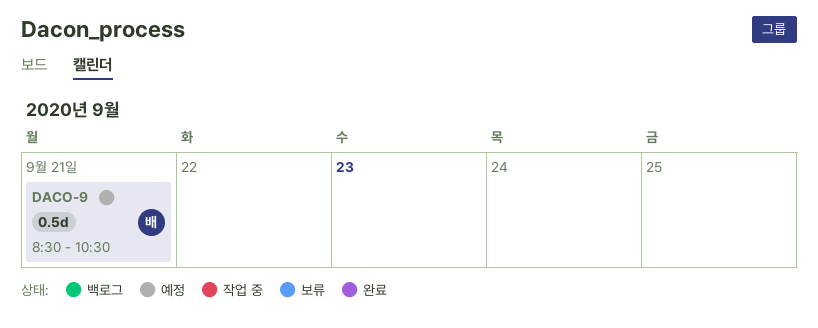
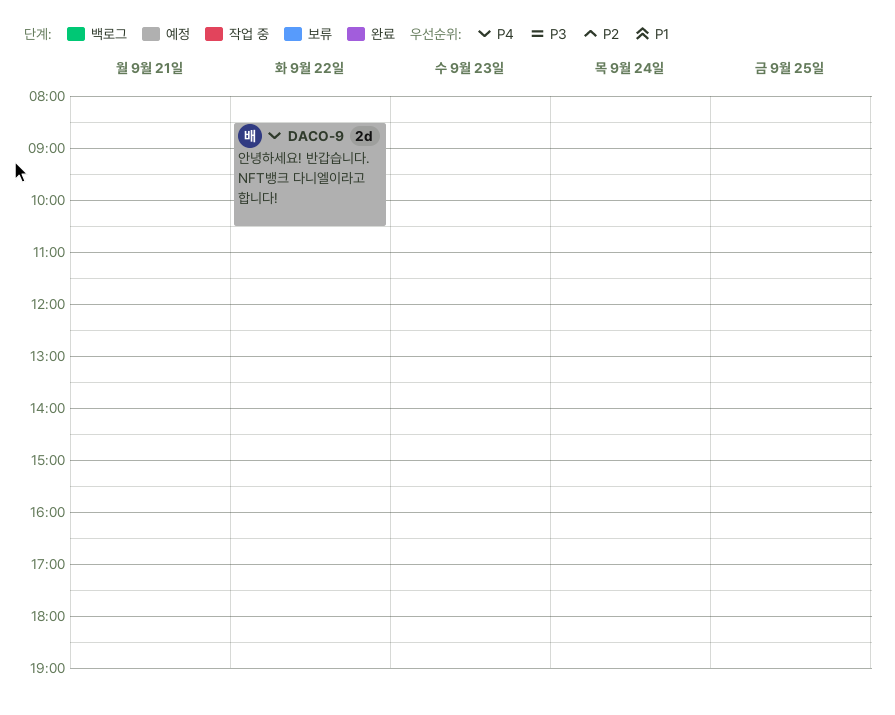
DACO-9, estimate: 0.5d -> 2d
DACO-9, day: Sep 21 -> Sep 22

